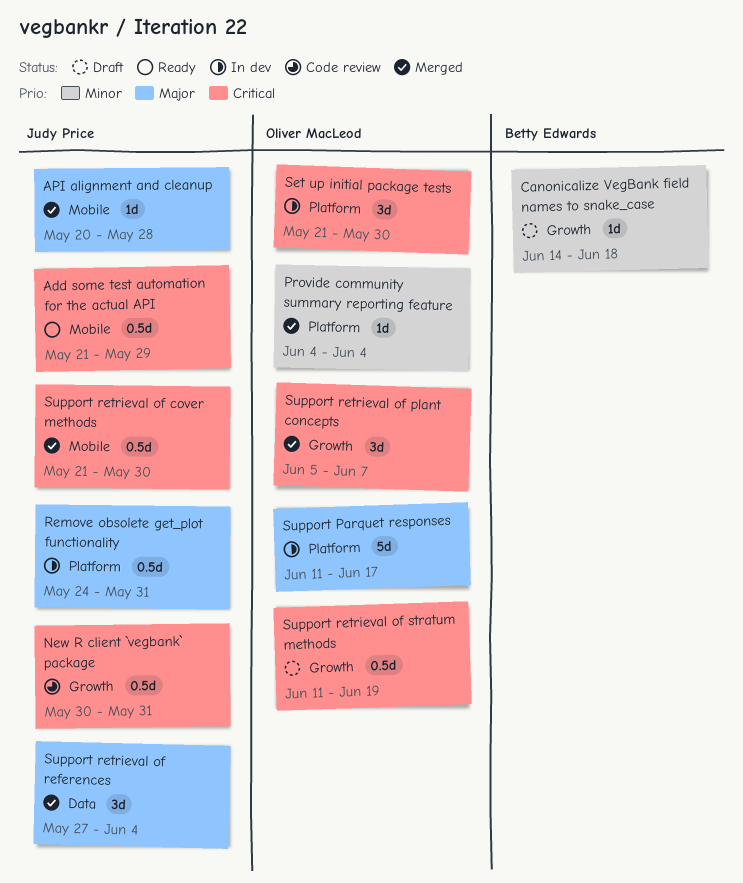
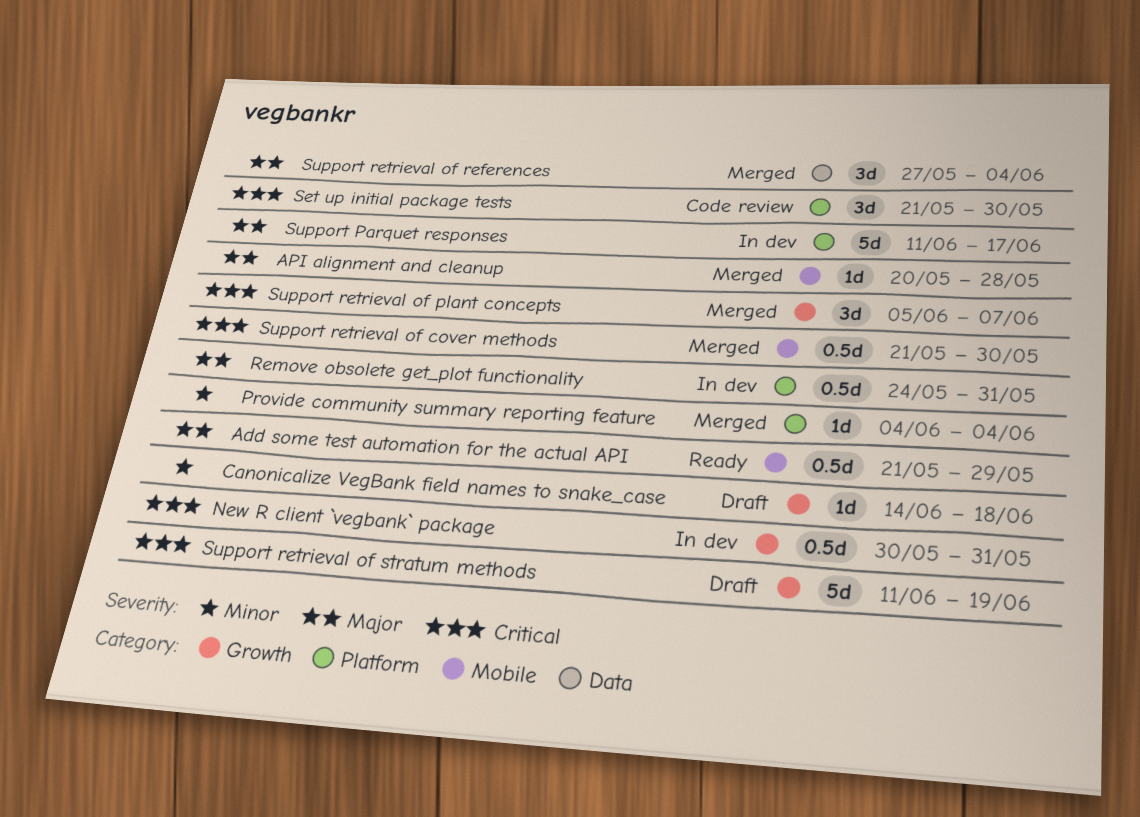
Add some test automation for the actual API, priority: Critical -> Major
New R client `vegbank` package, status: Code review -> In dev
Set up initial package tests, status: In dev -> Code review
Support retrieval of stratum methods, estimate: 0.5d -> 5d

